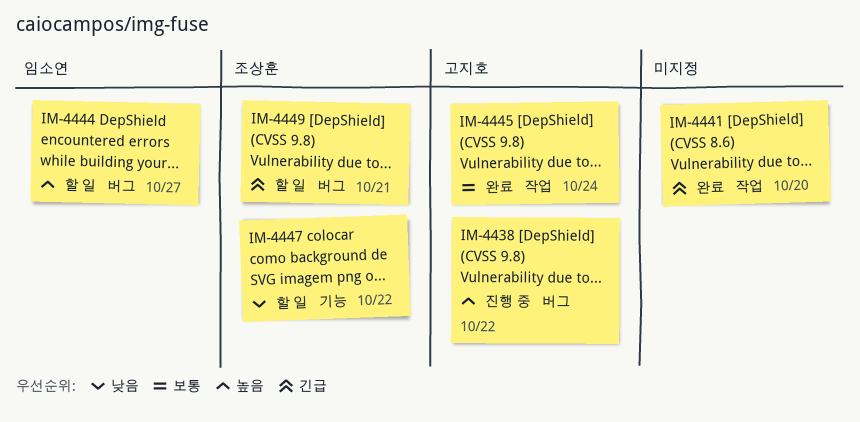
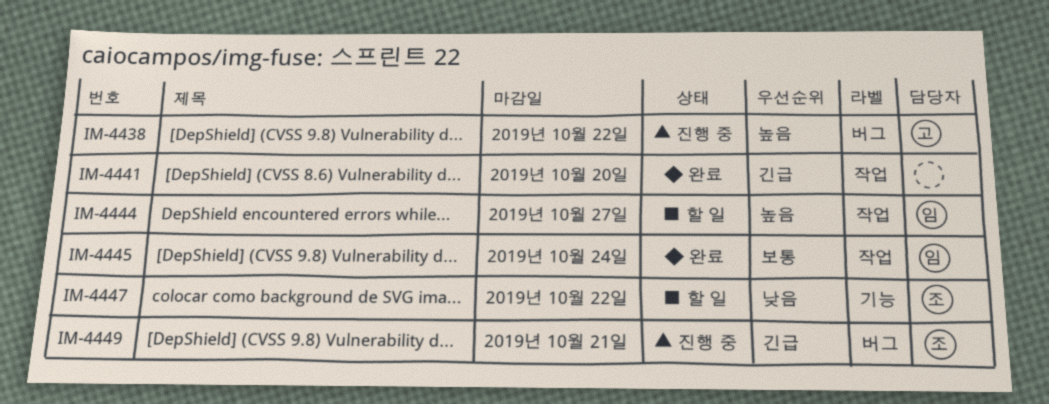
IM-4444, label: 버그 -> 작업
IM-4445, owner: 고지호 -> 임소연
IM-4449, status: 할 일 -> 진행 중

